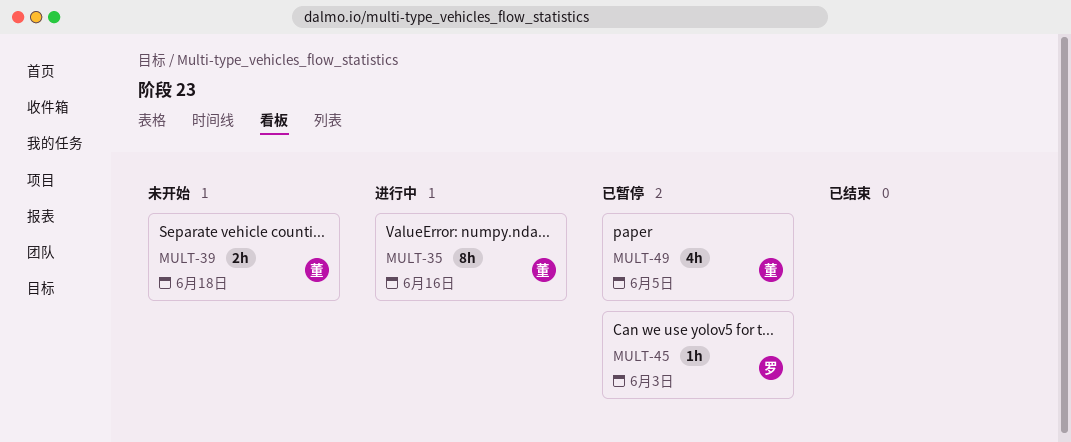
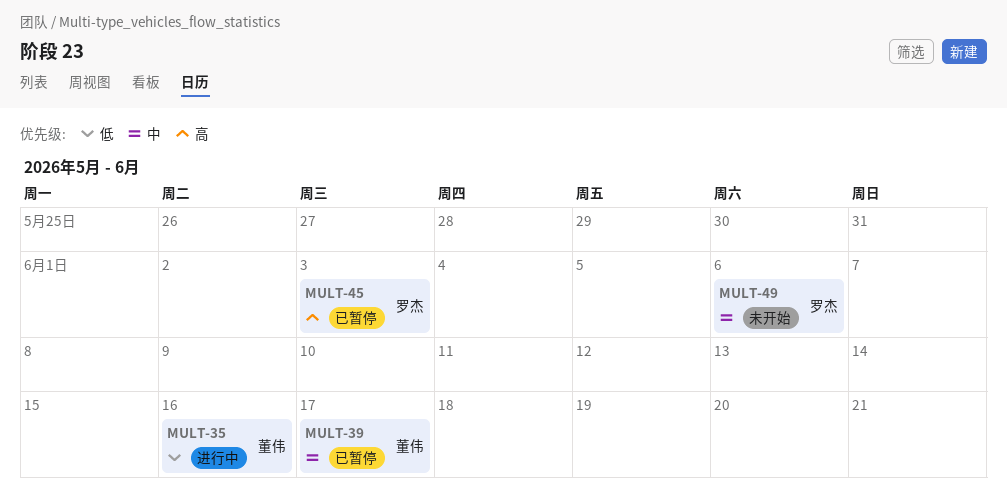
MULT-39, status: 未开始 -> 已暂停
MULT-39, due: Jun 18 -> Jun 17
MULT-49, status: 已暂停 -> 未开始
MULT-49, owner: 董伟 -> 罗杰
MULT-49, due: Jun 5 -> Jun 6

